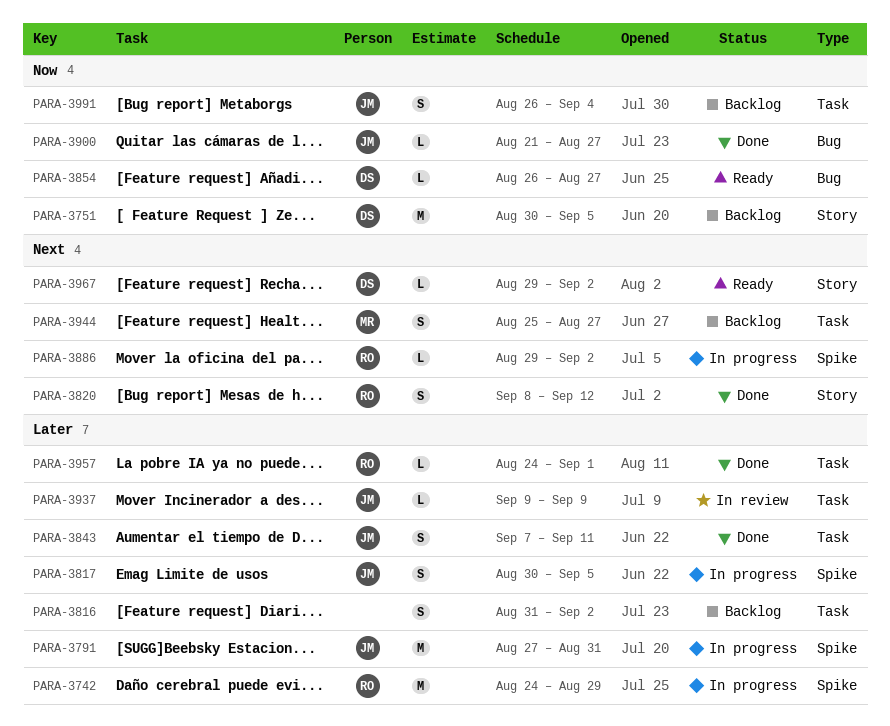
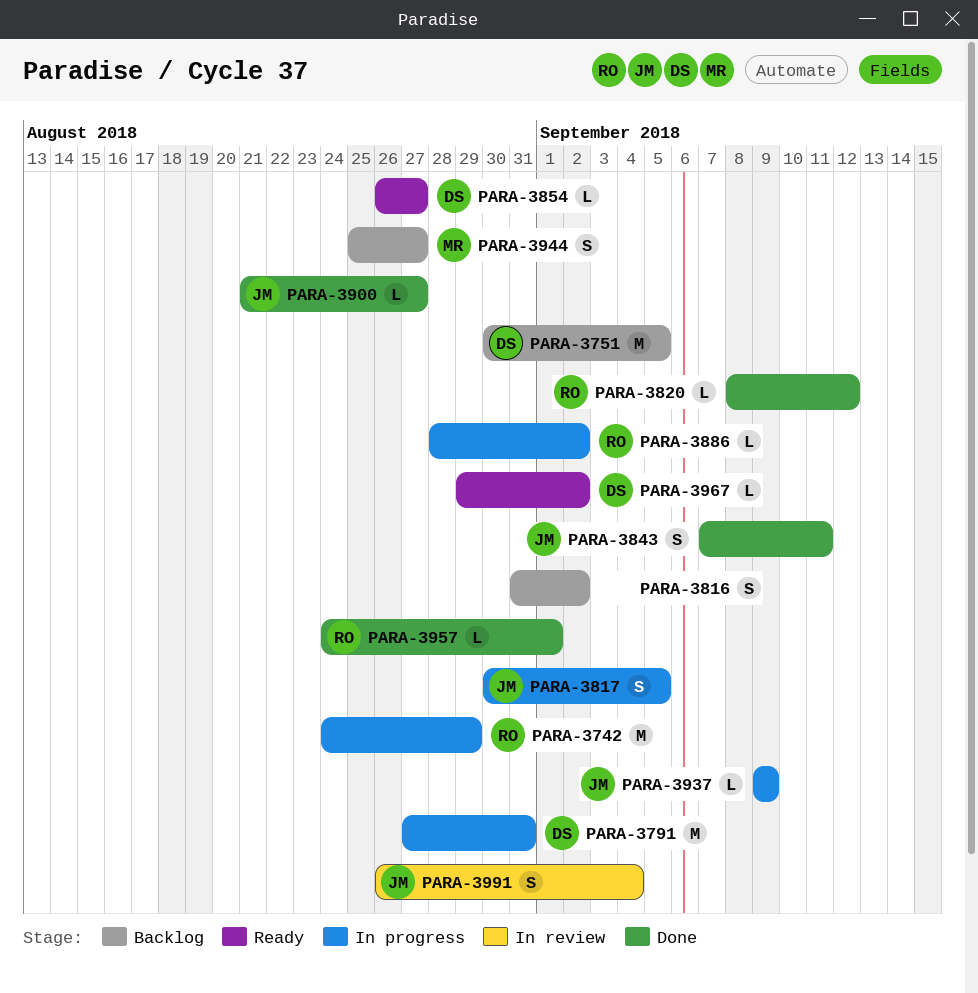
PARA-3791, owner: JM -> DS
PARA-3820, estimate: S -> L
PARA-3886, start: Aug 29 -> Aug 28
PARA-3937, status: In review -> In progress
PARA-3991, status: Backlog -> In review

